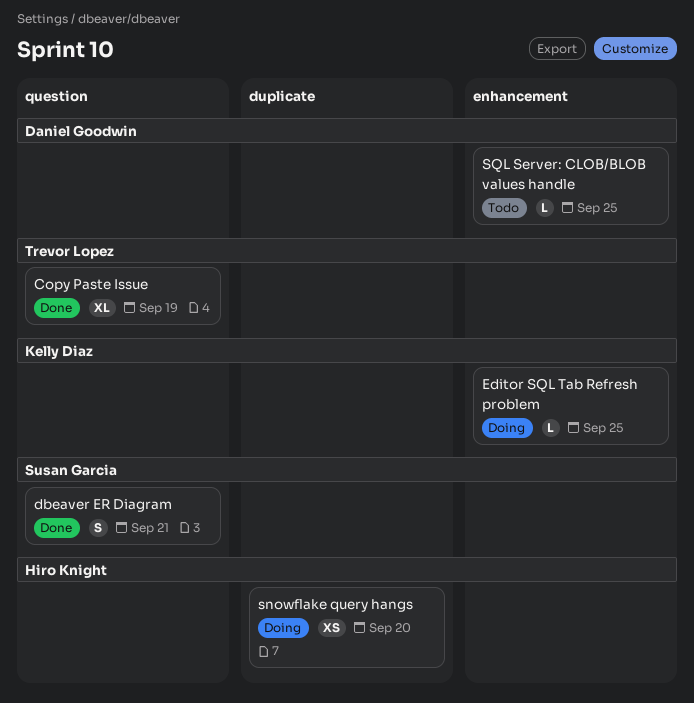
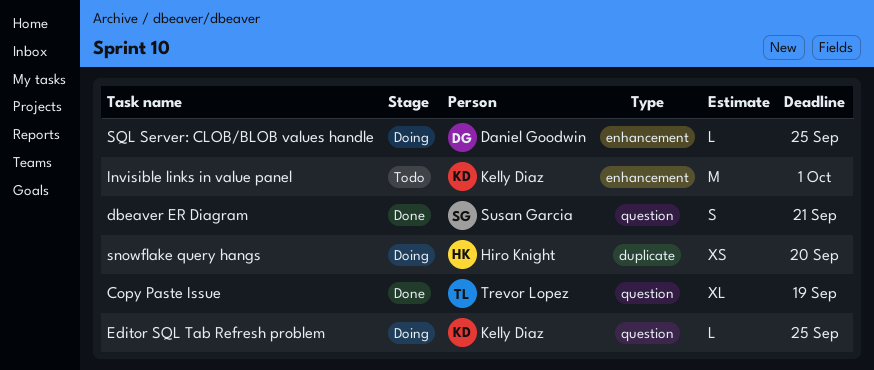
Editor SQL Tab Refresh problem, label: enhancement -> question
Invisible links in value panel: none -> present
SQL Server: CLOB/BLOB values handle, status: Todo -> Doing

